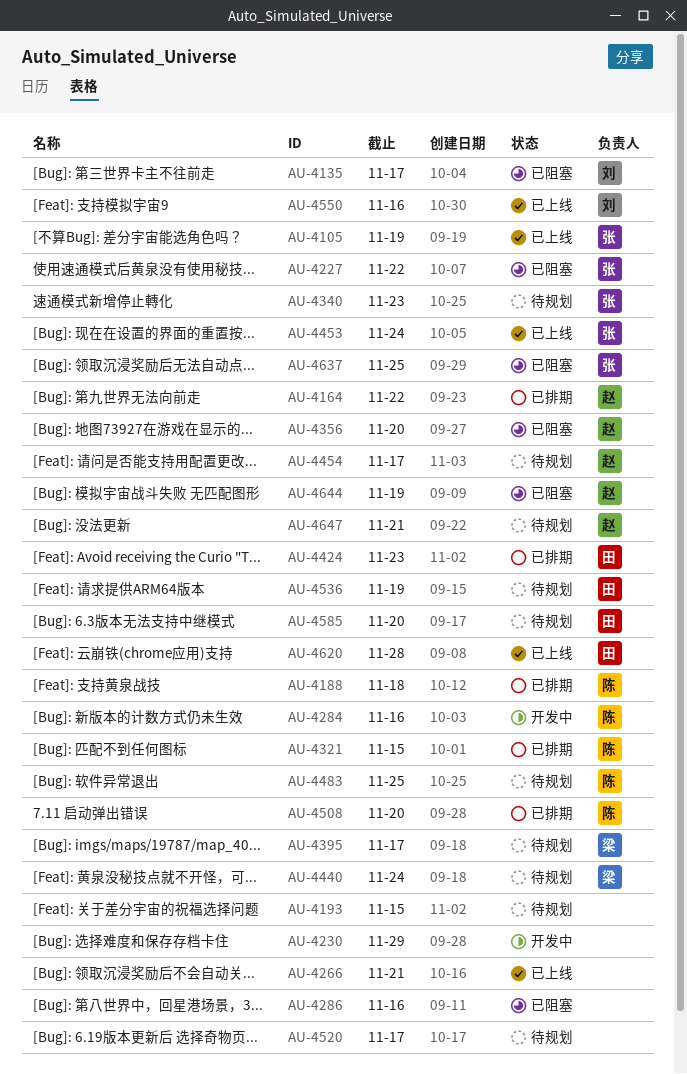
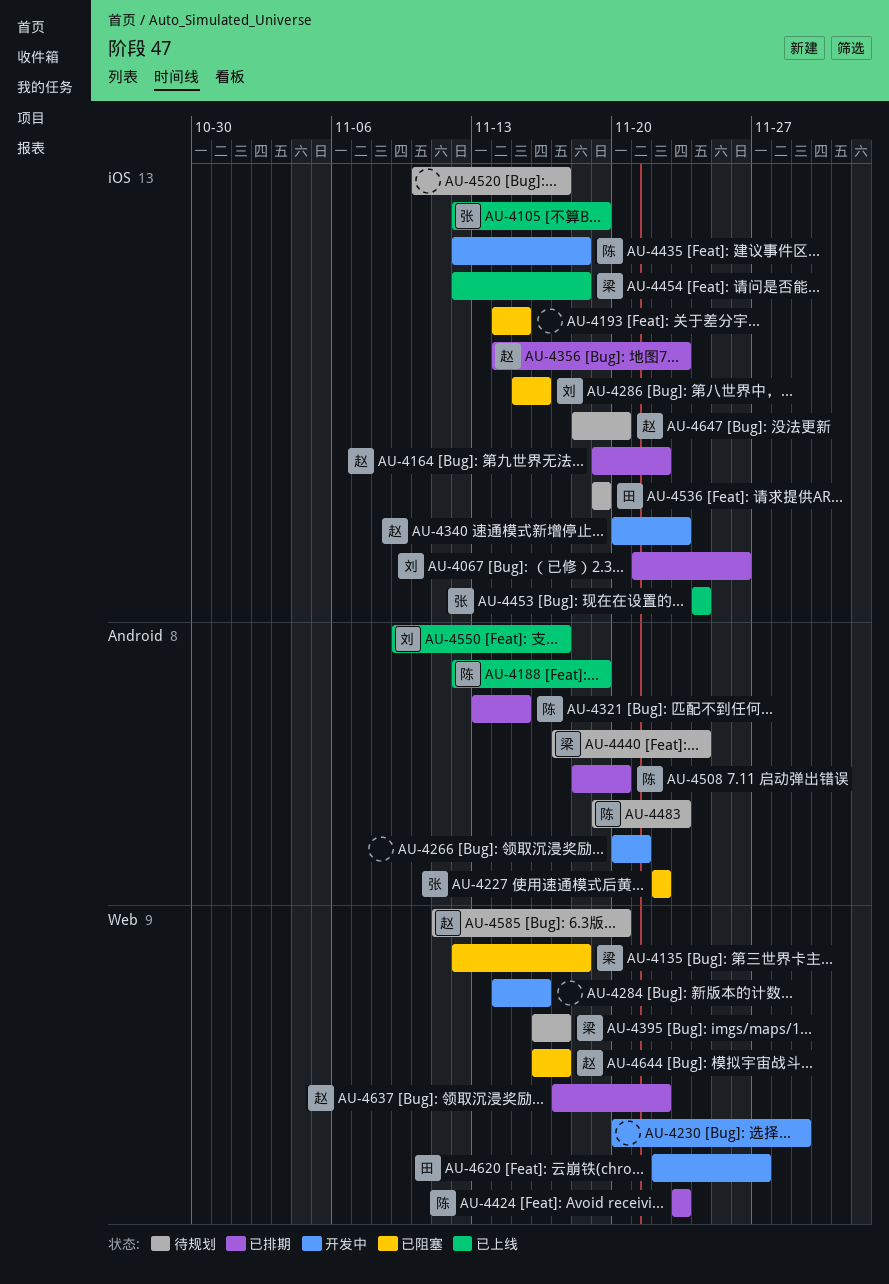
AU-4067: none -> present
AU-4135, owner: 刘 -> 梁
AU-4135, due: Nov 17 -> Nov 18
AU-4188, status: 已排期 -> 已上线
AU-4188, due: Nov 18 -> Nov 19
AU-4193, status: 待规划 -> 已阻塞
AU-4266, status: 已上线 -> 开发中
AU-4284, owner: 陈 -> none
AU-4286, owner: none -> 刘
AU-4340, status: 待规划 -> 开发中
AU-4340, owner: 张 -> 赵
AU-4356, status: 已阻塞 -> 已排期
AU-4356, due: Nov 20 -> Nov 23
AU-4424, owner: 田 -> 陈
AU-4435: none -> present
AU-4454, status: 待规划 -> 已上线
AU-4454, owner: 赵 -> 梁
AU-4454, due: Nov 17 -> Nov 18
AU-4483, due: Nov 25 -> Nov 23
AU-4550, due: Nov 16 -> Nov 17
AU-4585, owner: 田 -> 赵
AU-4620, status: 已上线 -> 开发中
AU-4620, due: Nov 28 -> Nov 27
AU-4637, status: 已阻塞 -> 已排期
AU-4637, owner: 张 -> 赵
AU-4637, due: Nov 25 -> Nov 22
AU-4644, due: Nov 19 -> Nov 17
AU-4647, due: Nov 21 -> Nov 20

